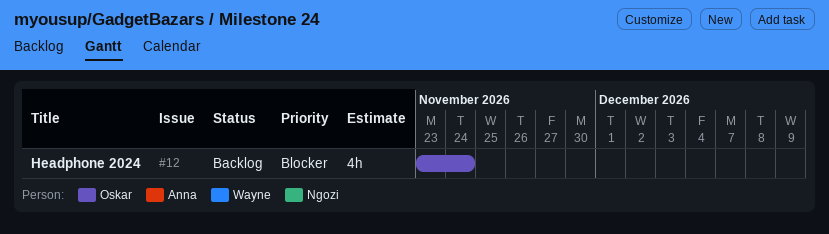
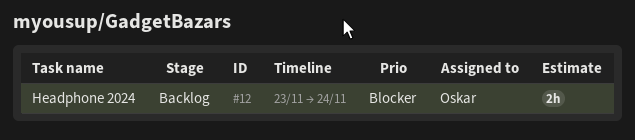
#12, estimate: 4h -> 2h

